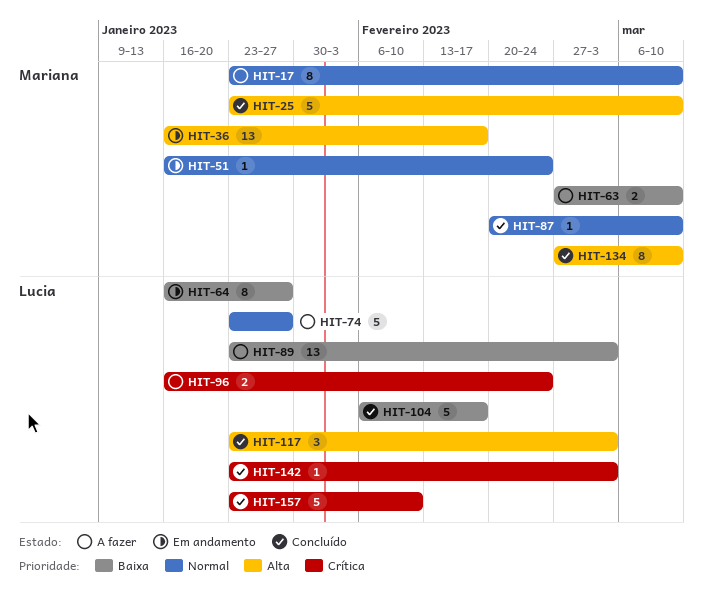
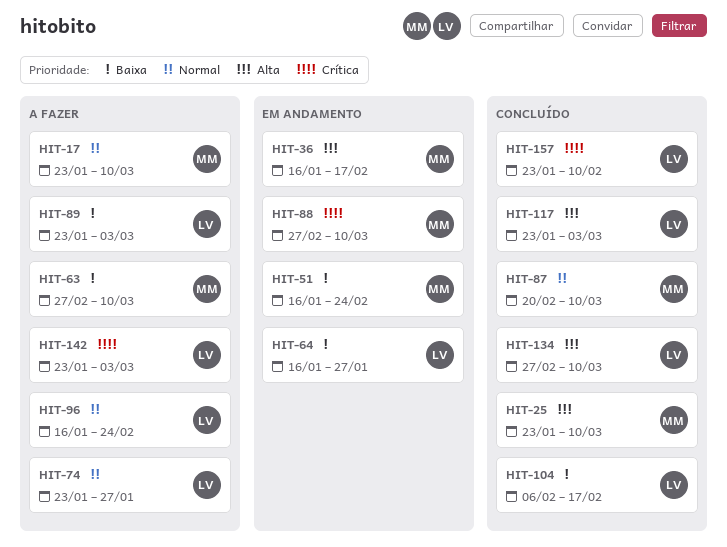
HIT-51, priority: Normal -> Baixa
HIT-88: none -> present
HIT-96, priority: Crítica -> Normal
HIT-134, owner: Mariana -> Lucia
HIT-142, status: Concluído -> A fazer

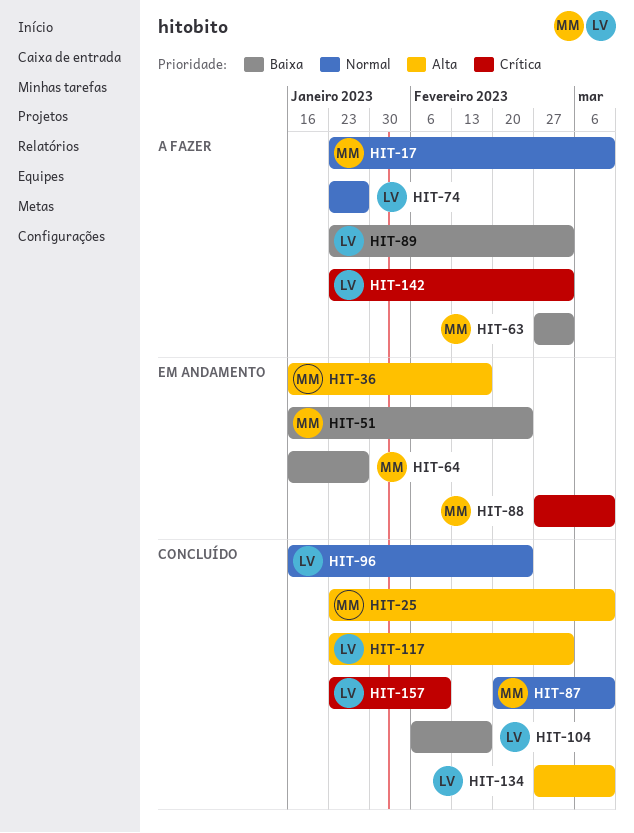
HIT-63, due: Mar 10 -> Mar 3
HIT-64, owner: LV -> MM
HIT-96, status: A fazer -> Concluído

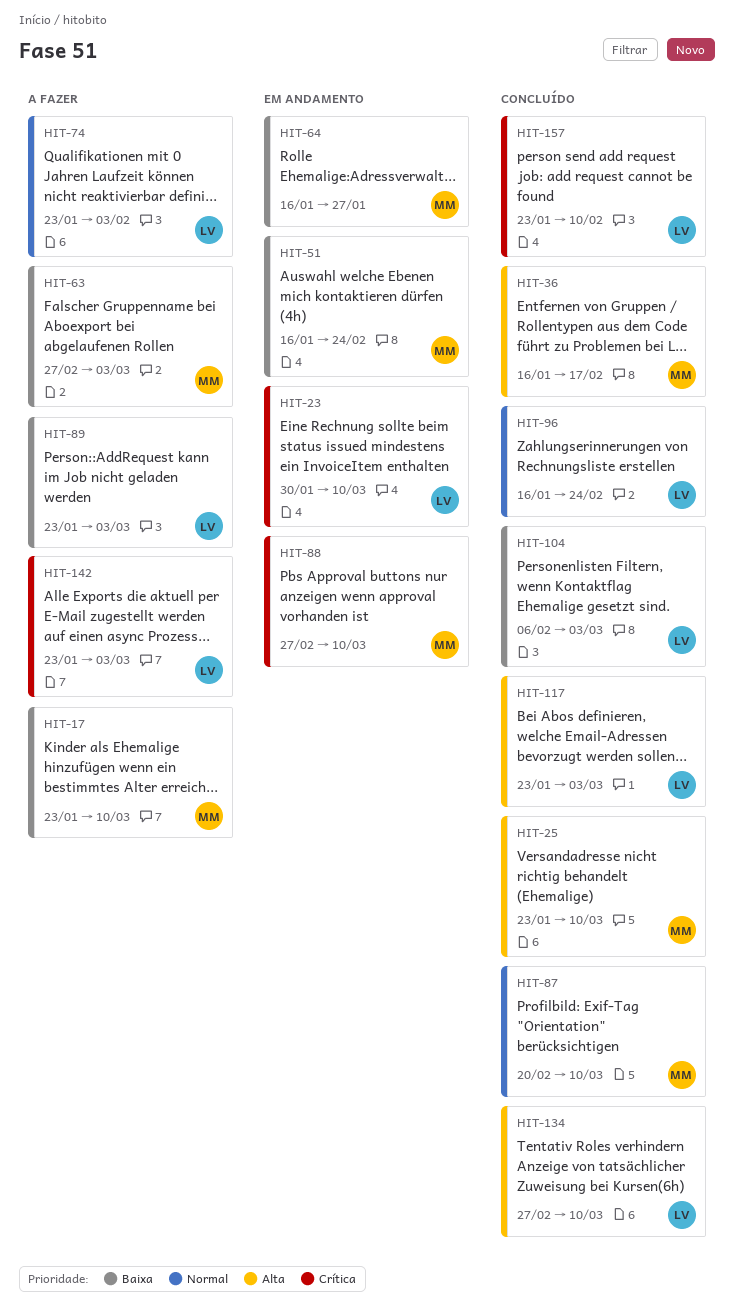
HIT-17, priority: Normal -> Baixa
HIT-23: none -> present
HIT-36, status: Em andamento -> Concluído
HIT-74, due: Jan 27 -> Feb 3
HIT-104, due: Feb 17 -> Mar 3

